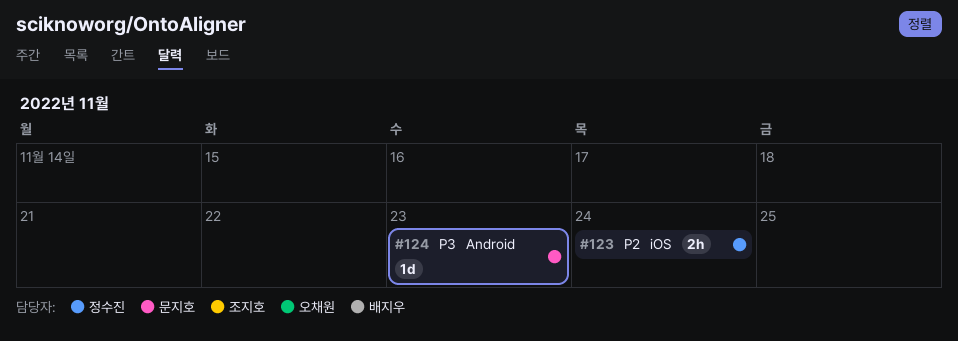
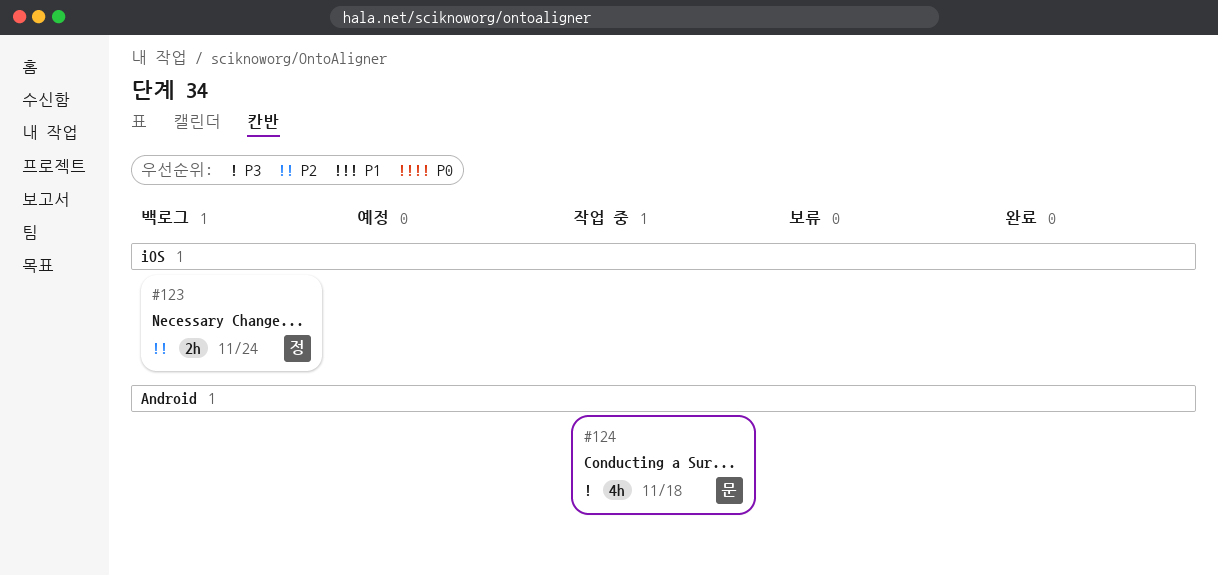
#124, estimate: 1d -> 4h
#124, due: Nov 23 -> Nov 18

